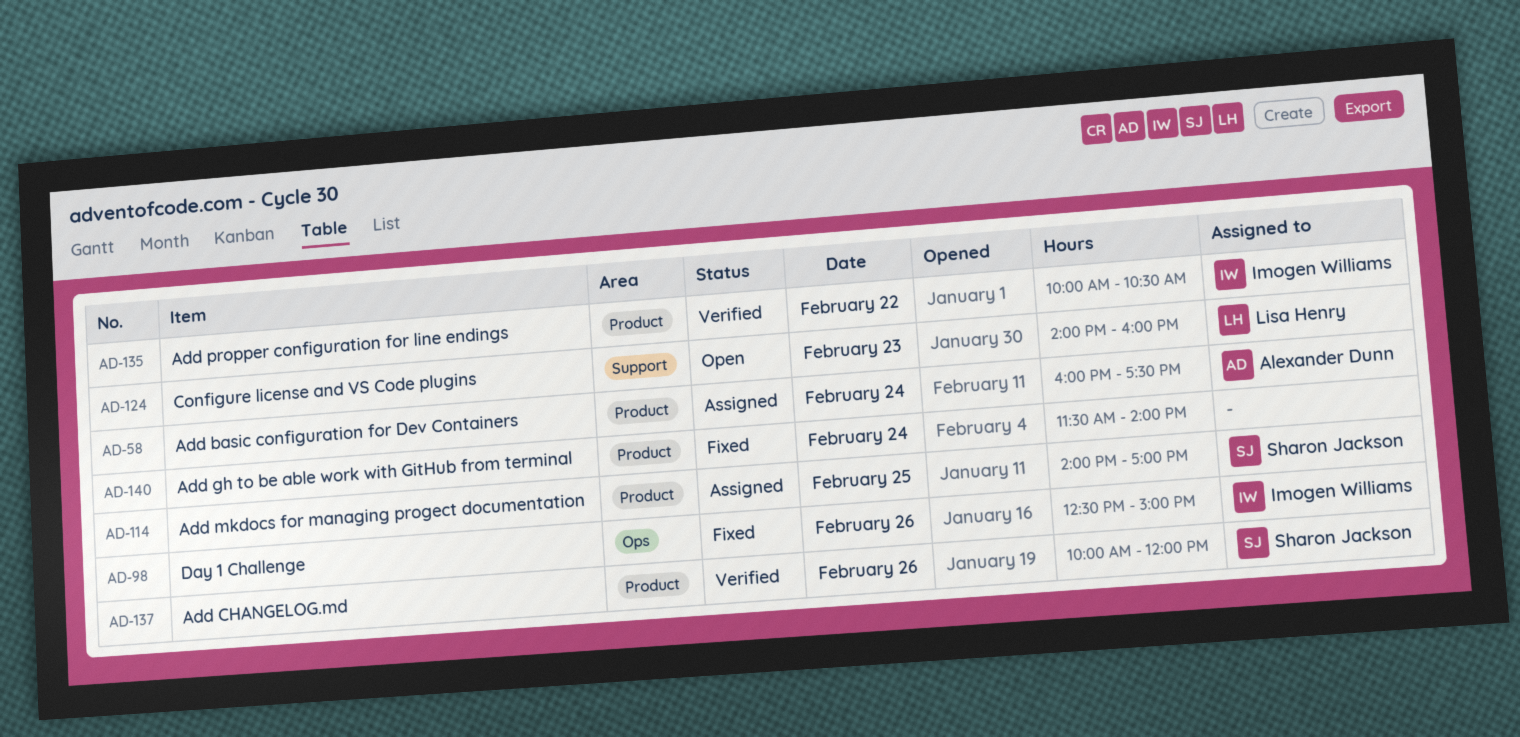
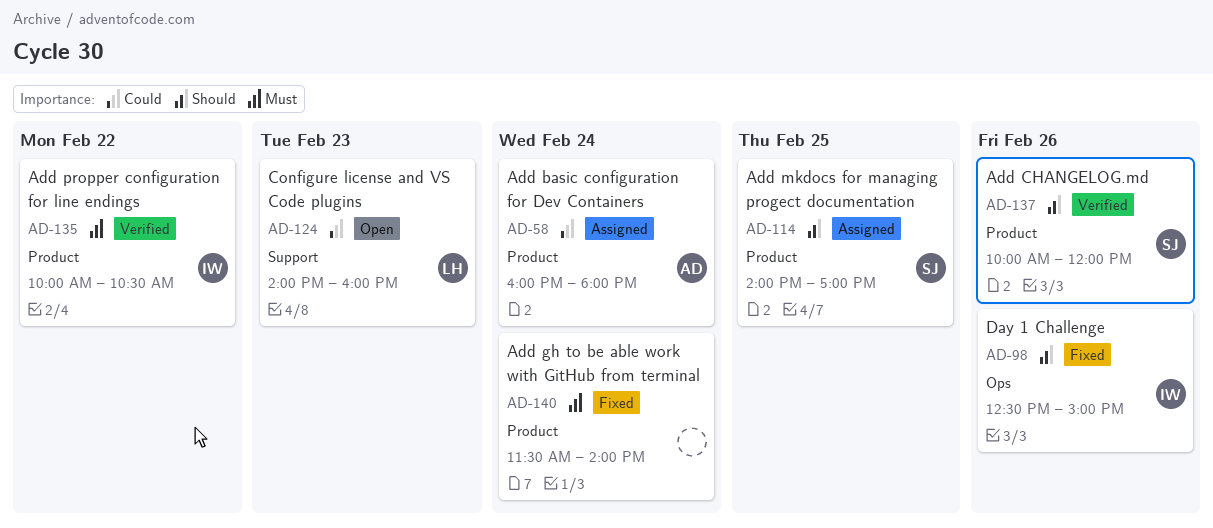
AD-58, ends: 17:30 -> 18:00

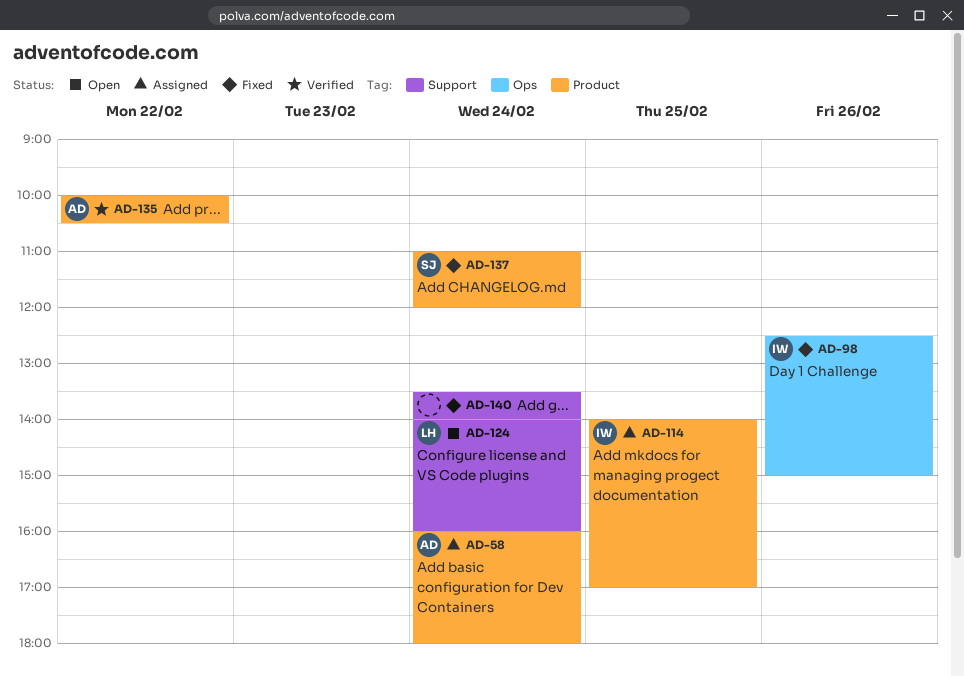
AD-114, owner: SJ -> IW
AD-124, day: Feb 23 -> Feb 24
AD-135, owner: IW -> AD
AD-137, status: Verified -> Fixed
AD-137, day: Feb 26 -> Feb 24
AD-137, begins: 10:00 -> 11:00
AD-140, label: Product -> Support
AD-140, begins: 11:30 -> 13:30

